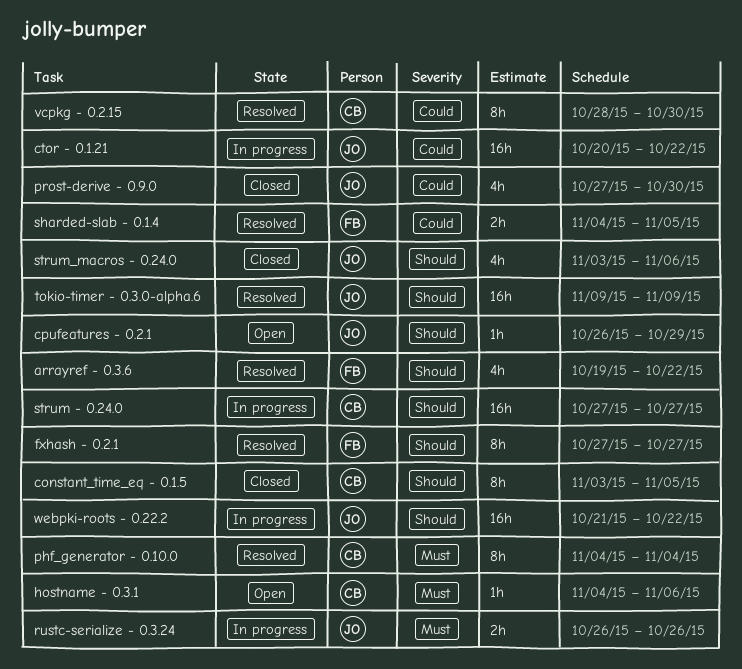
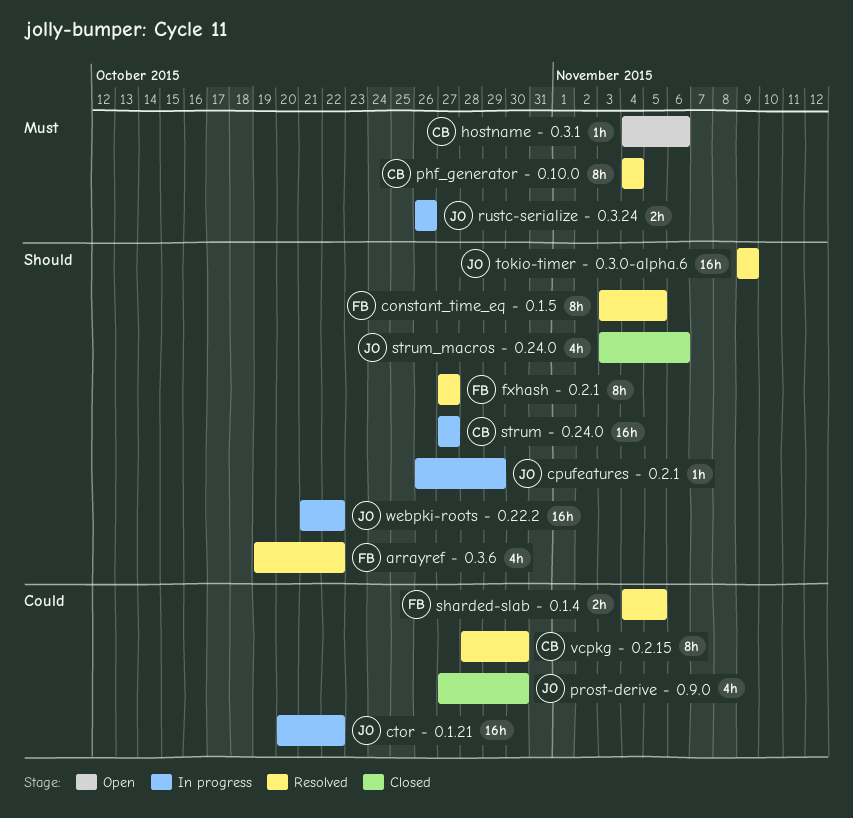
constant_time_eq - 0.1.5, status: Closed -> Resolved
constant_time_eq - 0.1.5, owner: CB -> FB
cpufeatures - 0.2.1, status: Open -> In progress

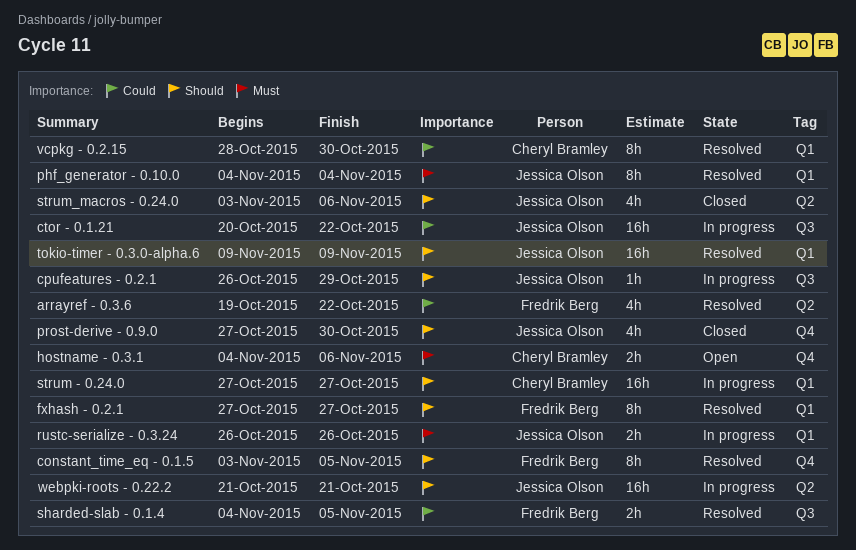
arrayref - 0.3.6, priority: Should -> Could
hostname - 0.3.1, estimate: 1h -> 2h
phf_generator - 0.10.0, owner: Cheryl Bramley -> Jessica Olson
prost-derive - 0.9.0, priority: Could -> Should
webpki-roots - 0.22.2, due: Oct 22 -> Oct 21

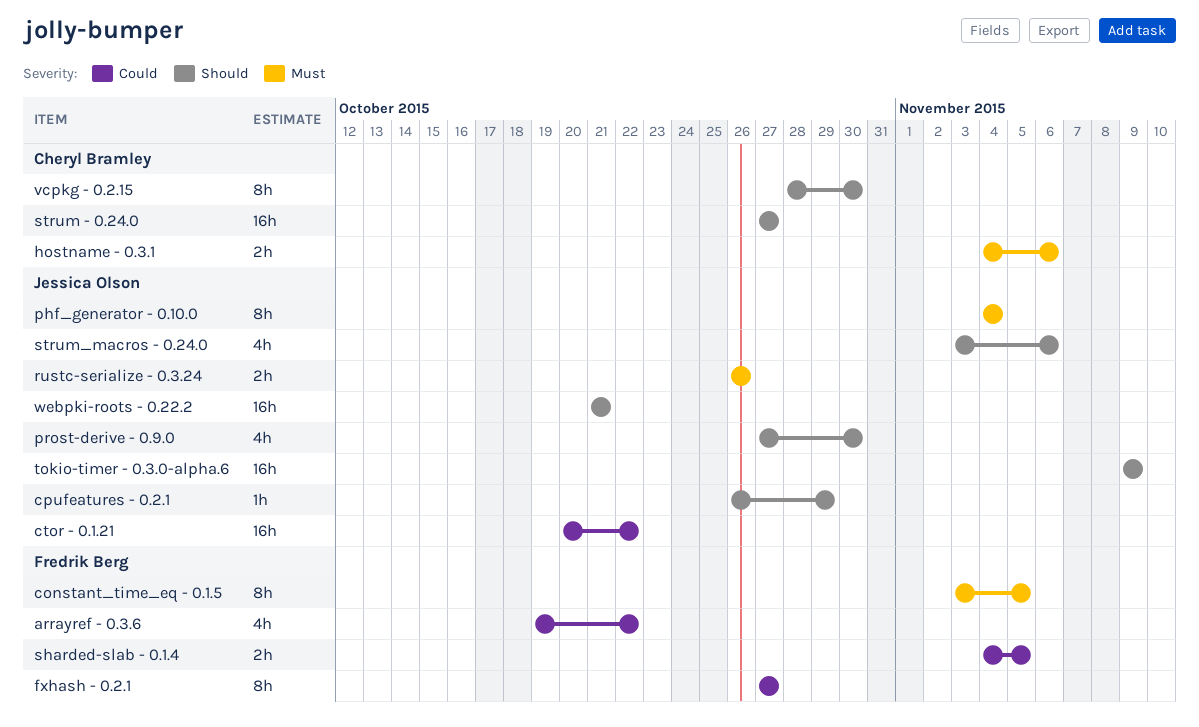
constant_time_eq - 0.1.5, priority: Should -> Must
fxhash - 0.2.1, priority: Should -> Could
vcpkg - 0.2.15, priority: Could -> Should

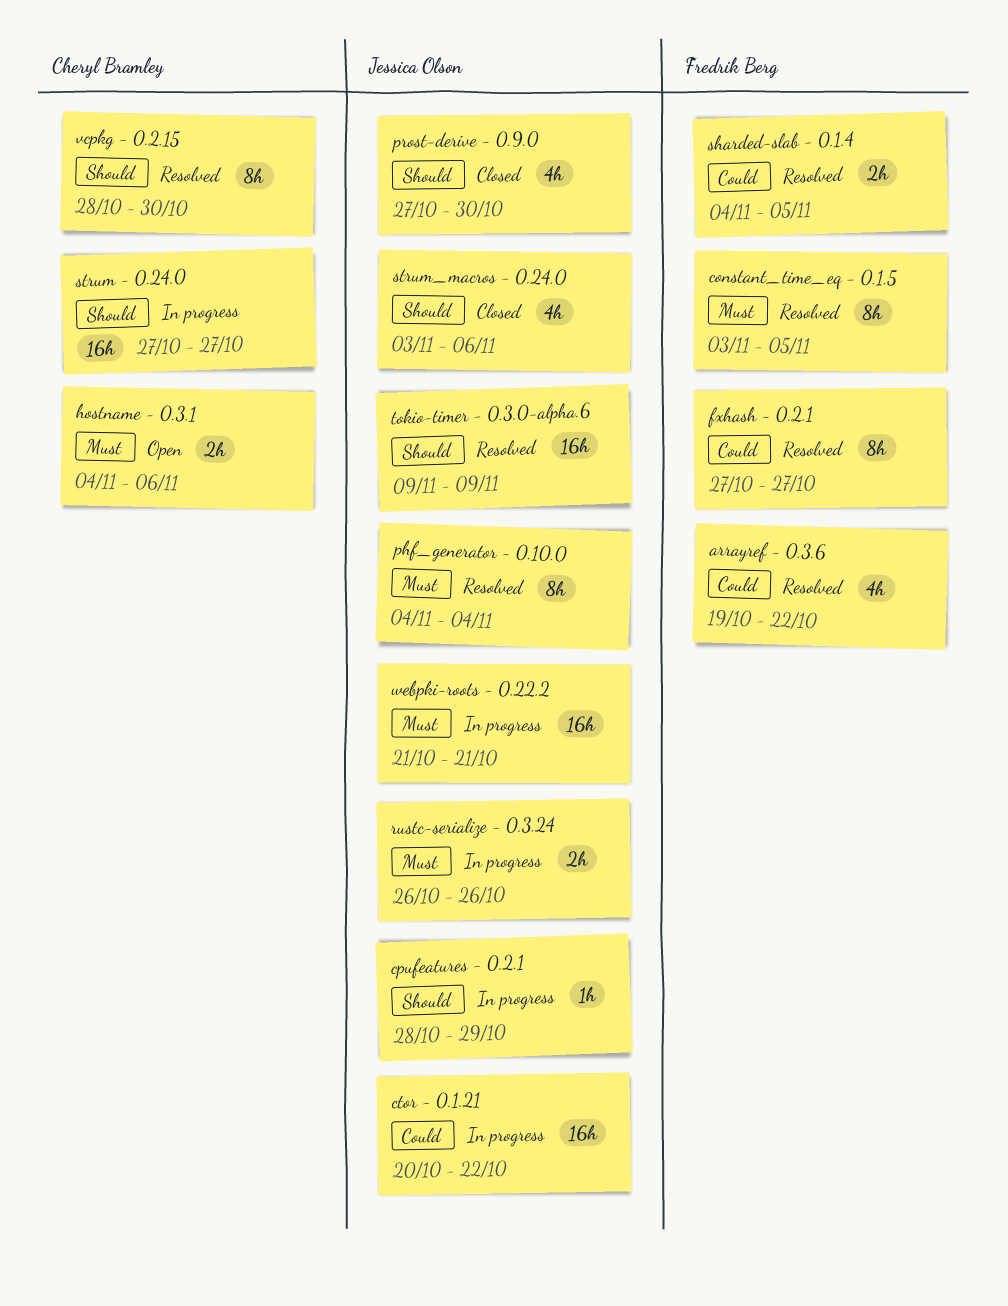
cpufeatures - 0.2.1, start: Oct 26 -> Oct 28
webpki-roots - 0.22.2, priority: Should -> Must

